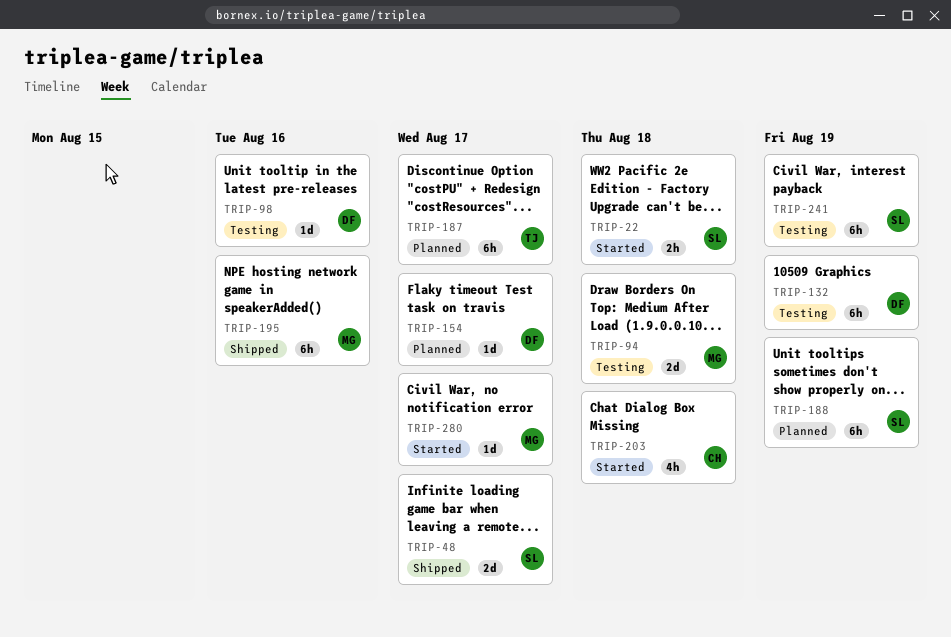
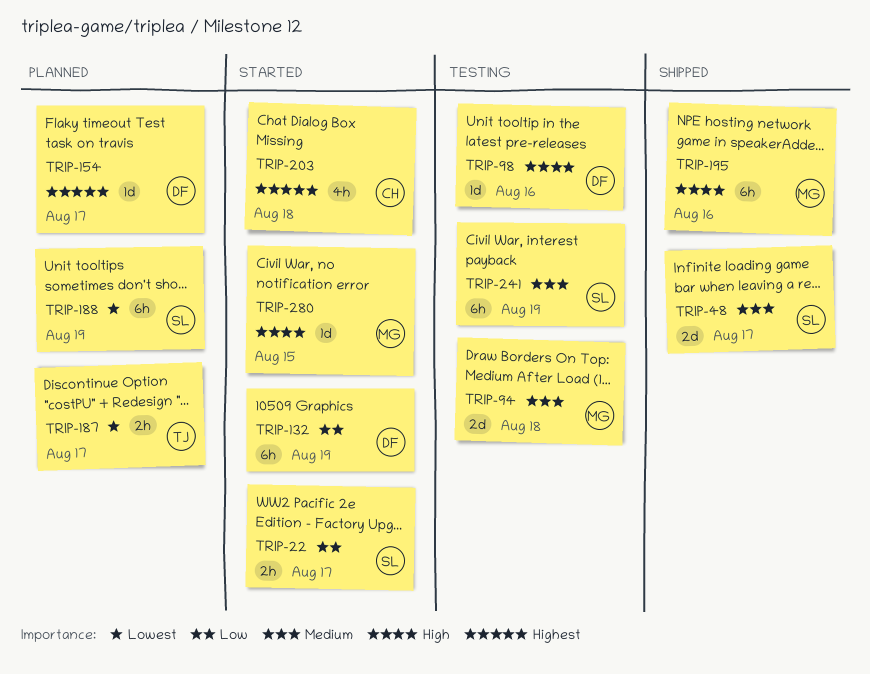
TRIP-22, due: Aug 18 -> Aug 17
TRIP-132, status: Testing -> Started
TRIP-187, estimate: 6h -> 2h
TRIP-280, due: Aug 17 -> Aug 15

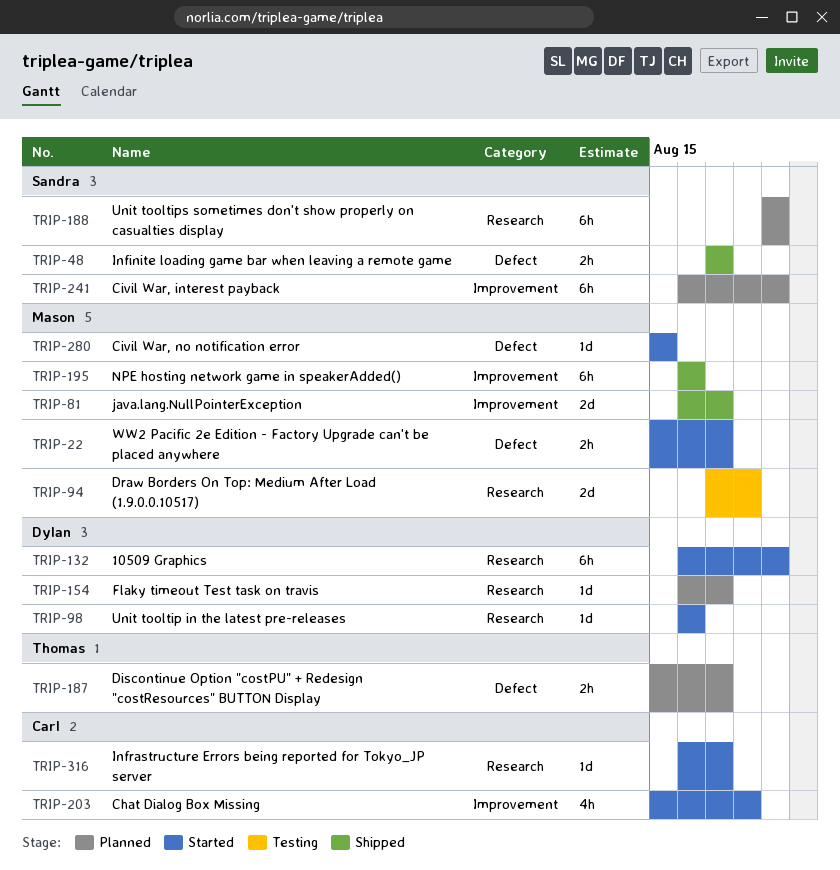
TRIP-22, owner: Sandra -> Mason
TRIP-48, estimate: 2d -> 2h
TRIP-81: none -> present
TRIP-98, status: Testing -> Started
TRIP-241, status: Testing -> Planned
TRIP-316: none -> present

